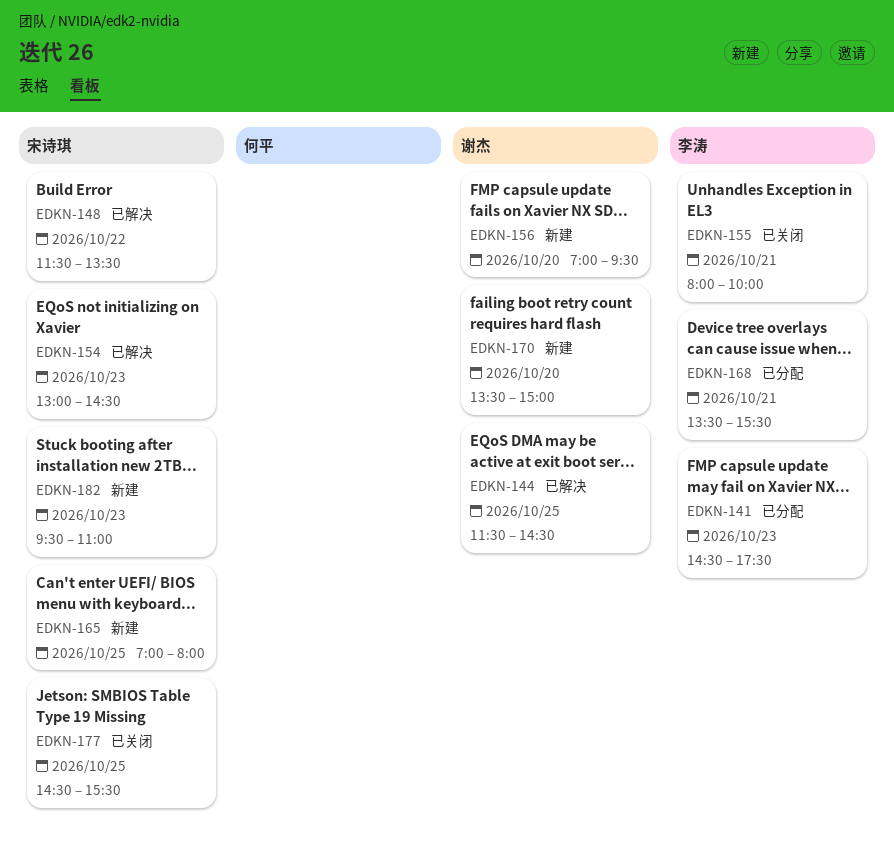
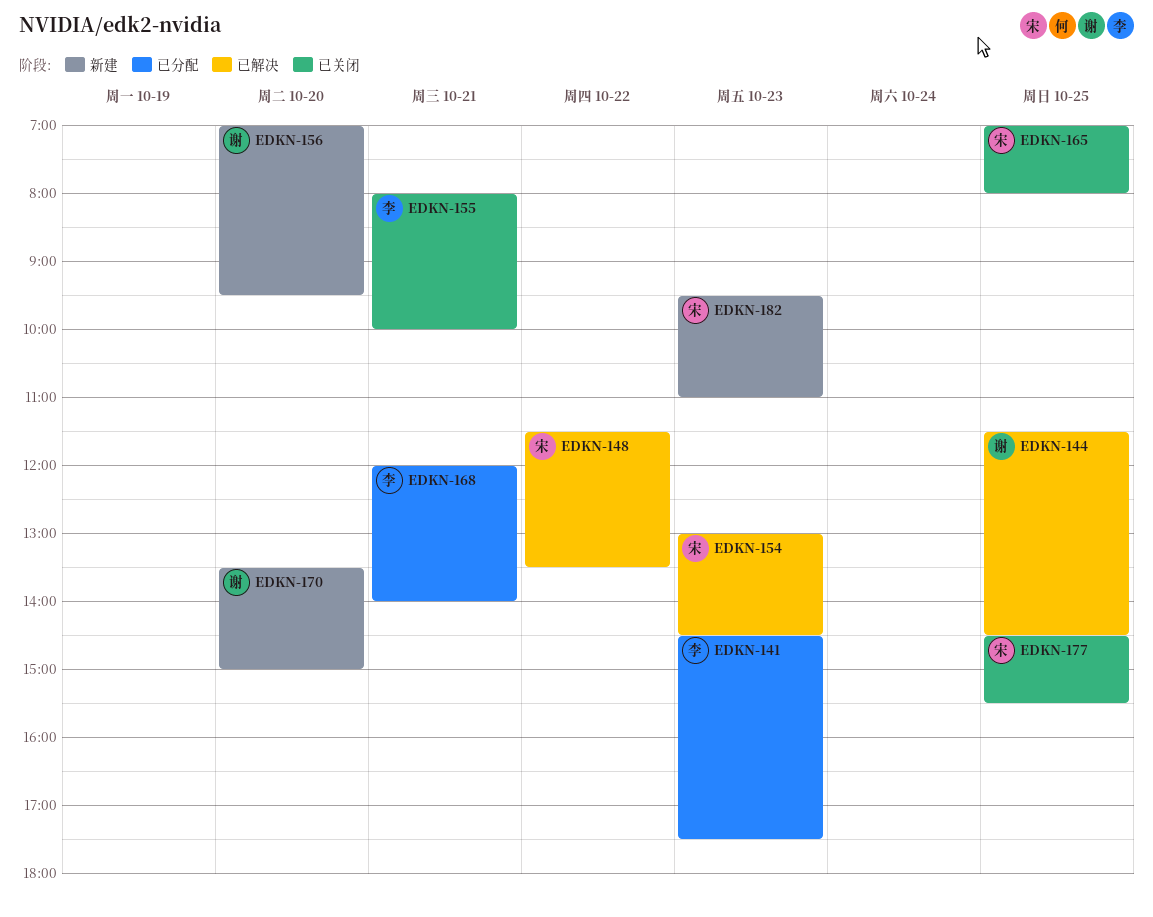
EDKN-165, status: 新建 -> 已关闭
EDKN-168, begins: 13:30 -> 12:00
EDKN-168, ends: 15:30 -> 14:00

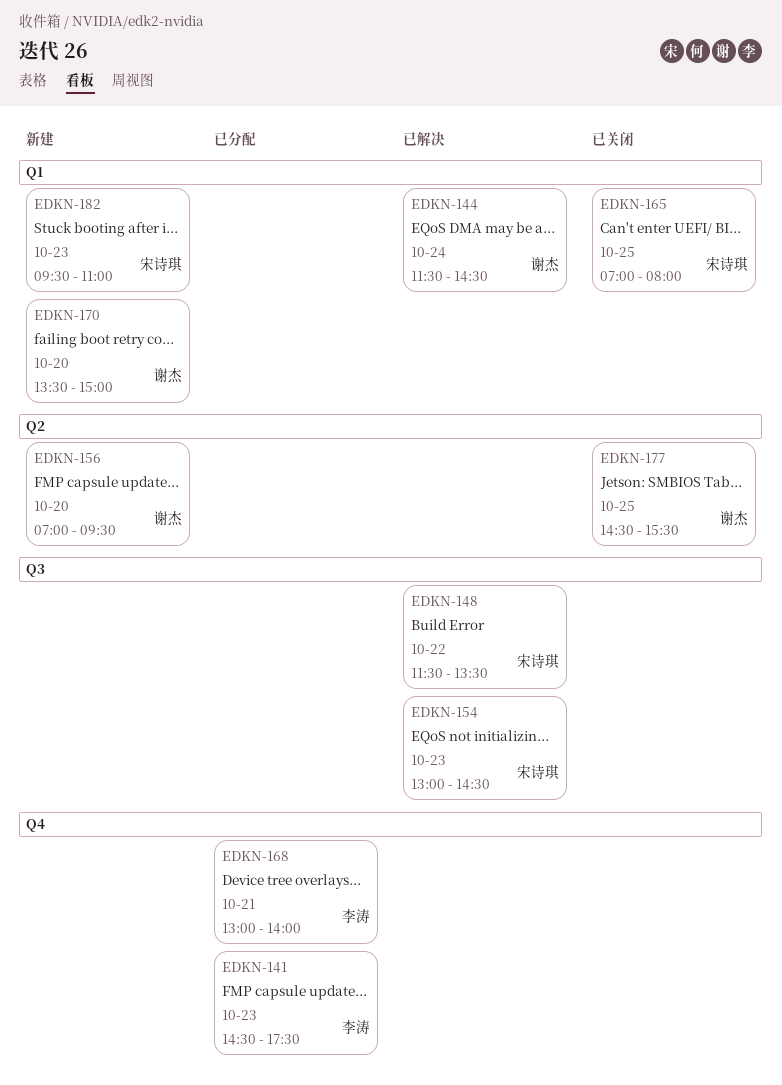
EDKN-144, day: Oct 25 -> Oct 24
EDKN-155: present -> none
EDKN-168, begins: 12:00 -> 13:00
EDKN-177, owner: 宋诗琪 -> 谢杰

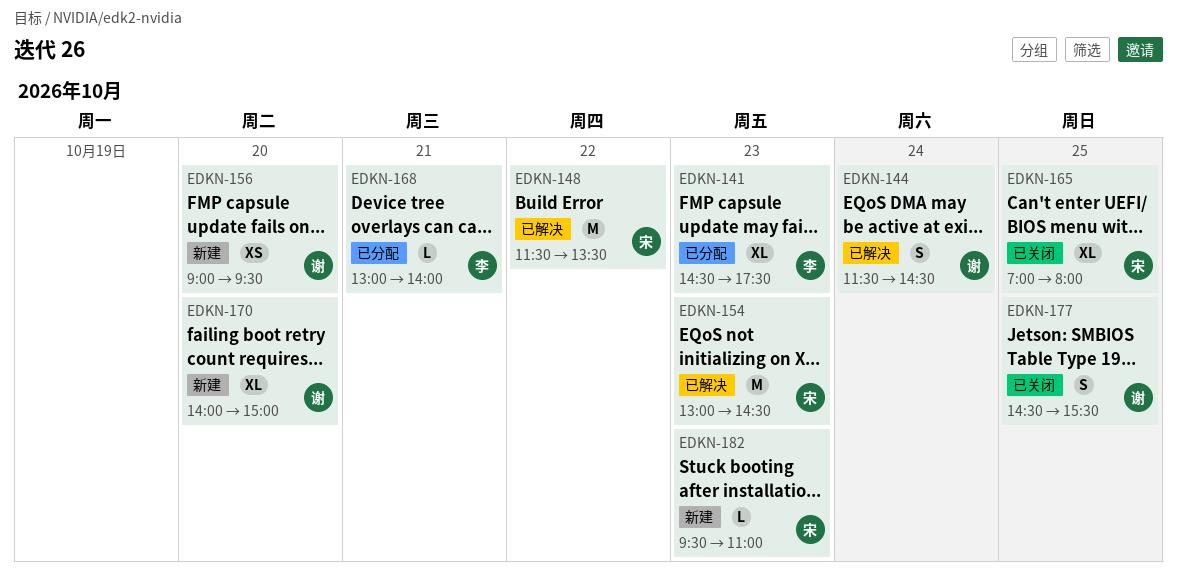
EDKN-156, begins: 07:00 -> 09:00
EDKN-170, begins: 13:30 -> 14:00

